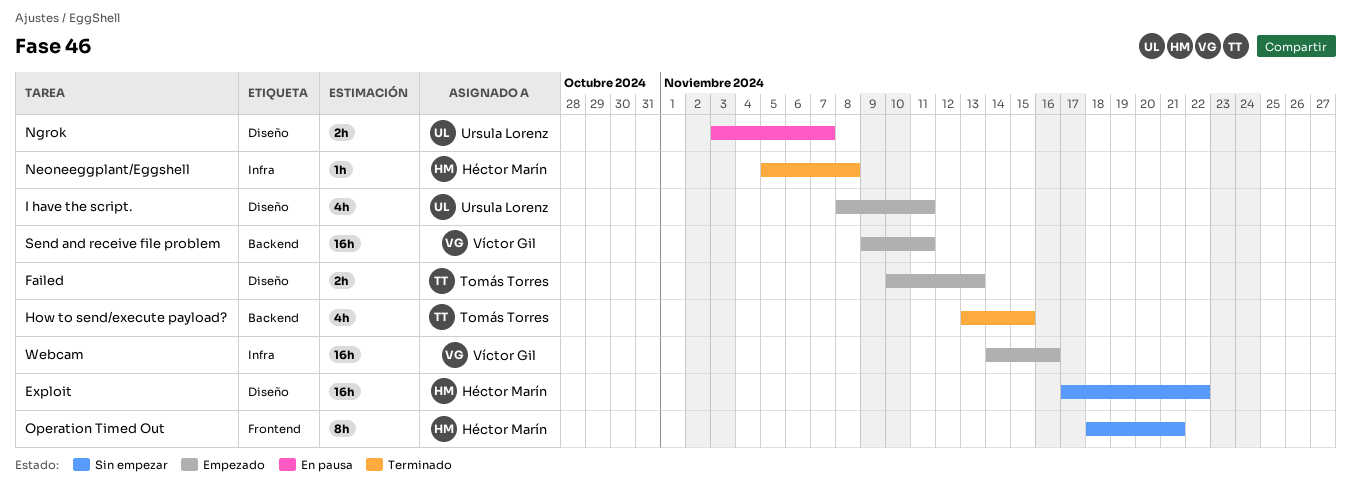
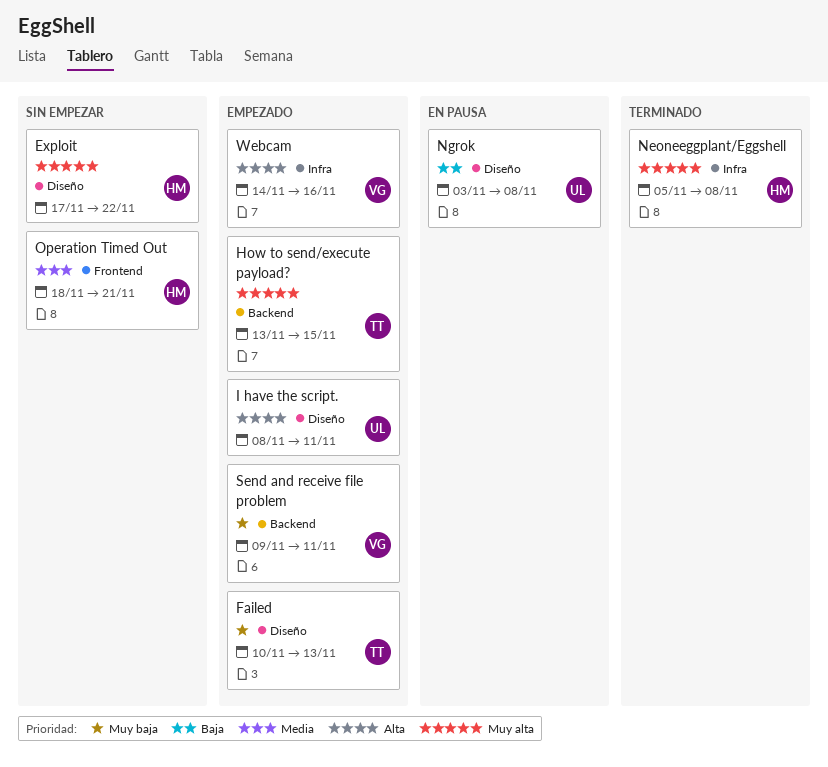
How to send/execute payload?, status: Terminado -> Empezado
Ngrok, due: Nov 7 -> Nov 8

